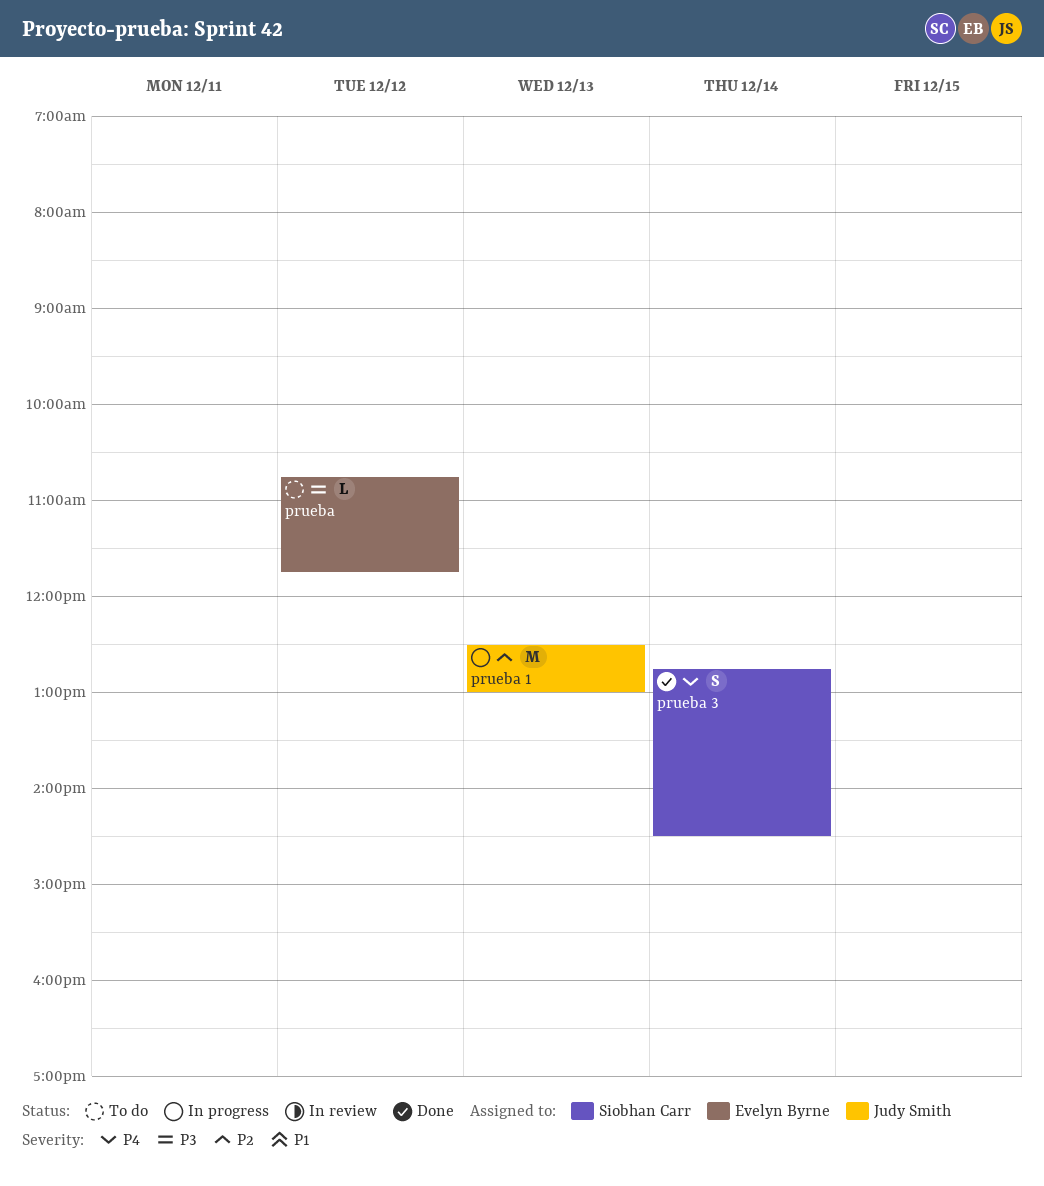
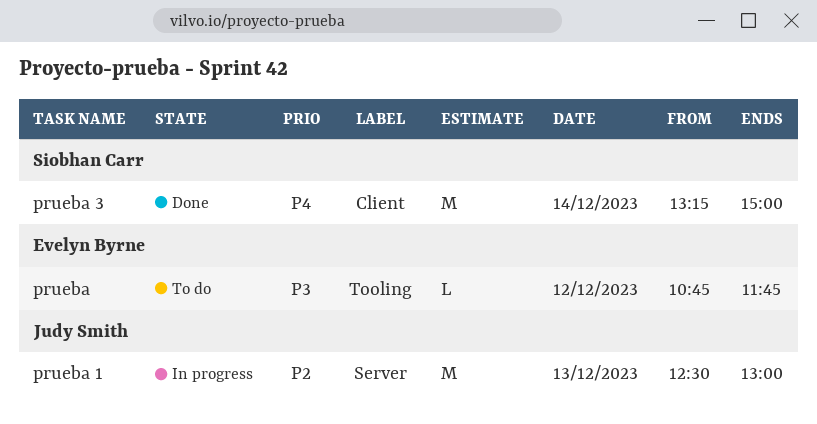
prueba 3, estimate: S -> M
prueba 3, begins: 12:45 -> 13:15
prueba 3, ends: 14:30 -> 15:00

